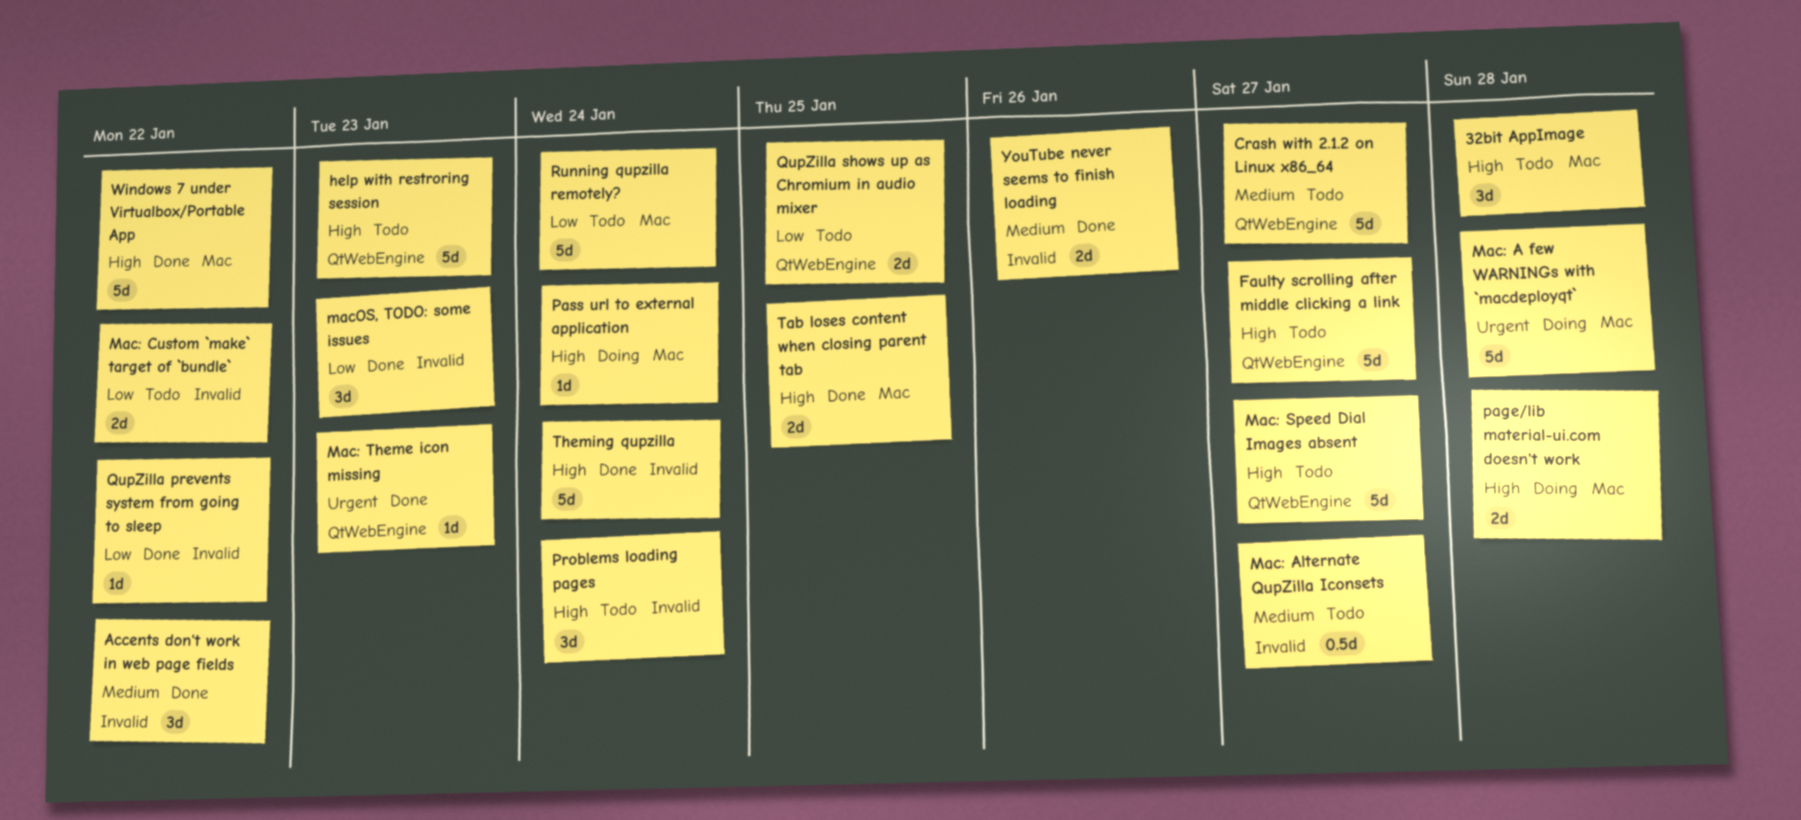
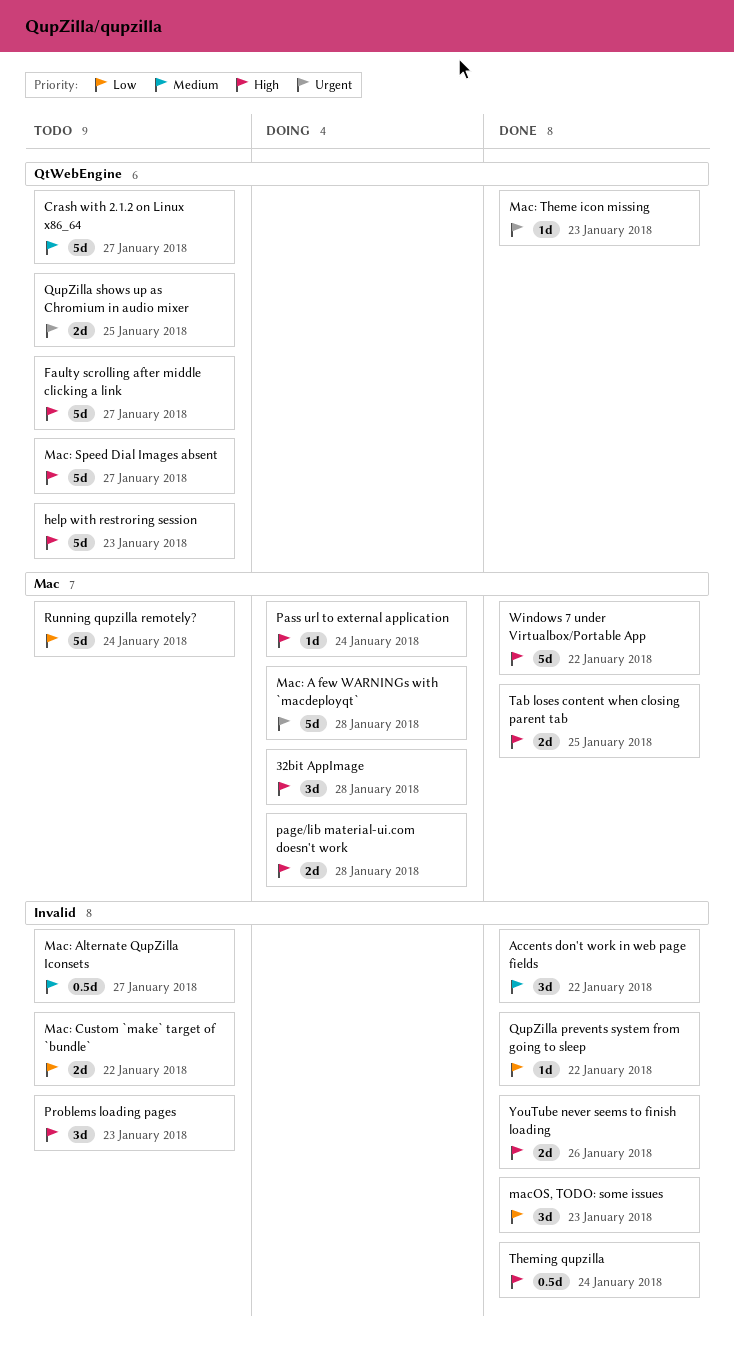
32bit AppImage, status: Todo -> Doing
Problems loading pages, due: Jan 24 -> Jan 23
QupZilla shows up as Chromium in audio mixer, priority: Low -> Urgent
Theming qupzilla, estimate: 5d -> 0.5d
YouTube never seems to finish loading, priority: Medium -> High

